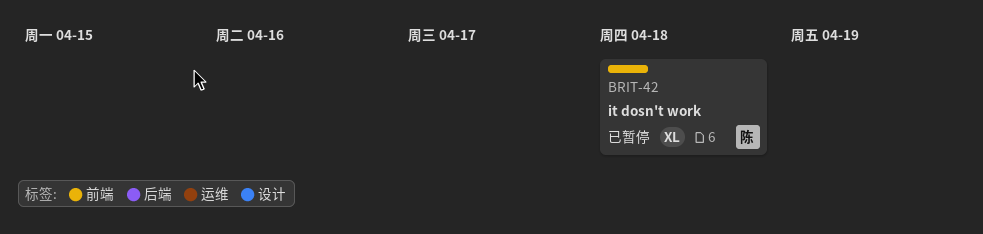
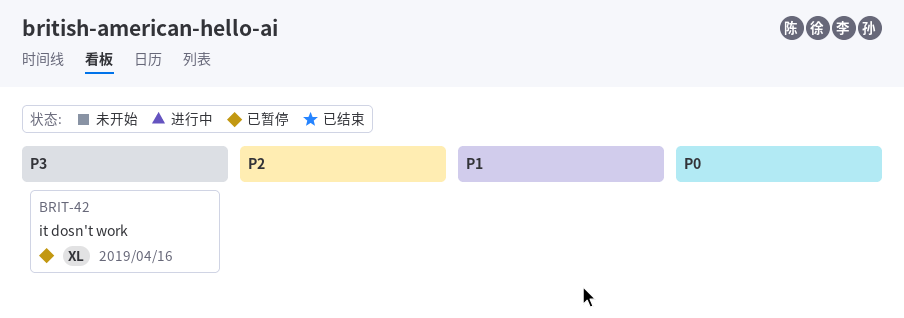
BRIT-42, due: Apr 18 -> Apr 16

